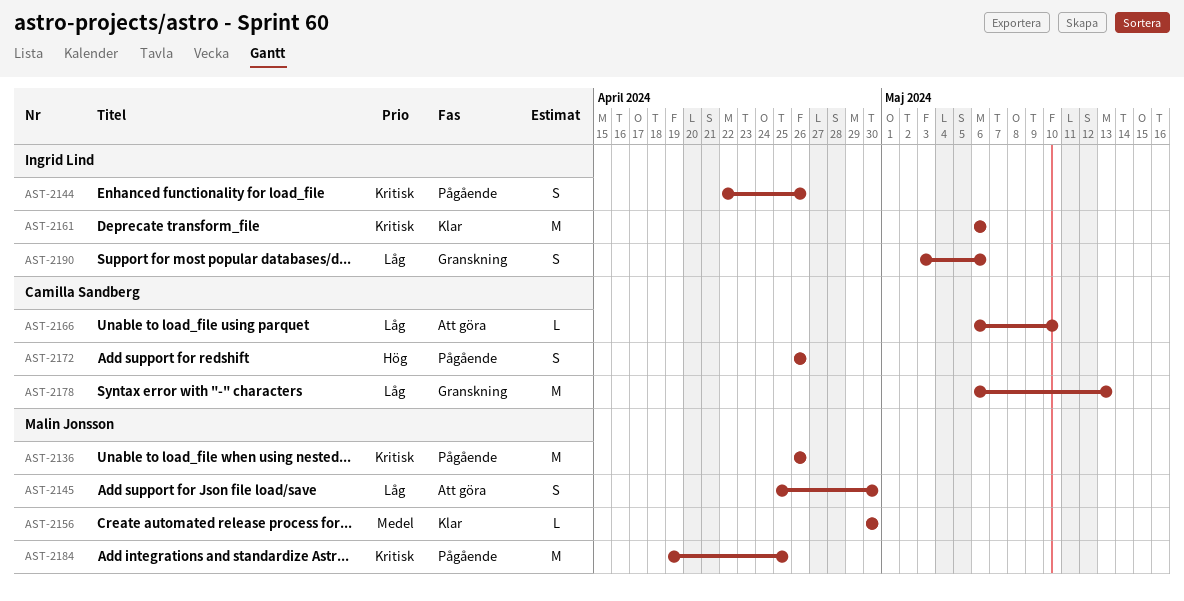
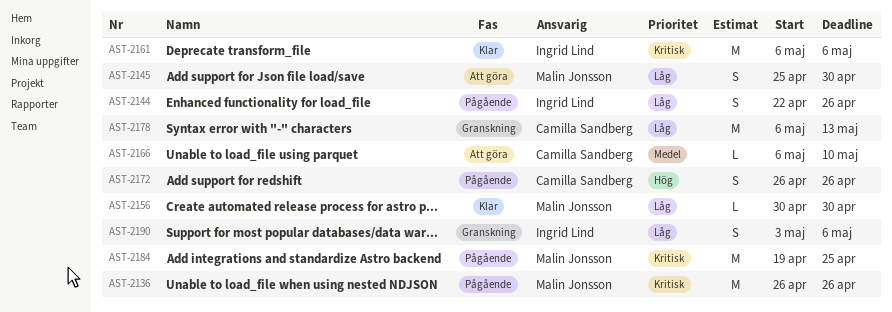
AST-2144, priority: Kritisk -> Låg
AST-2156, priority: Medel -> Låg
AST-2166, priority: Låg -> Medel

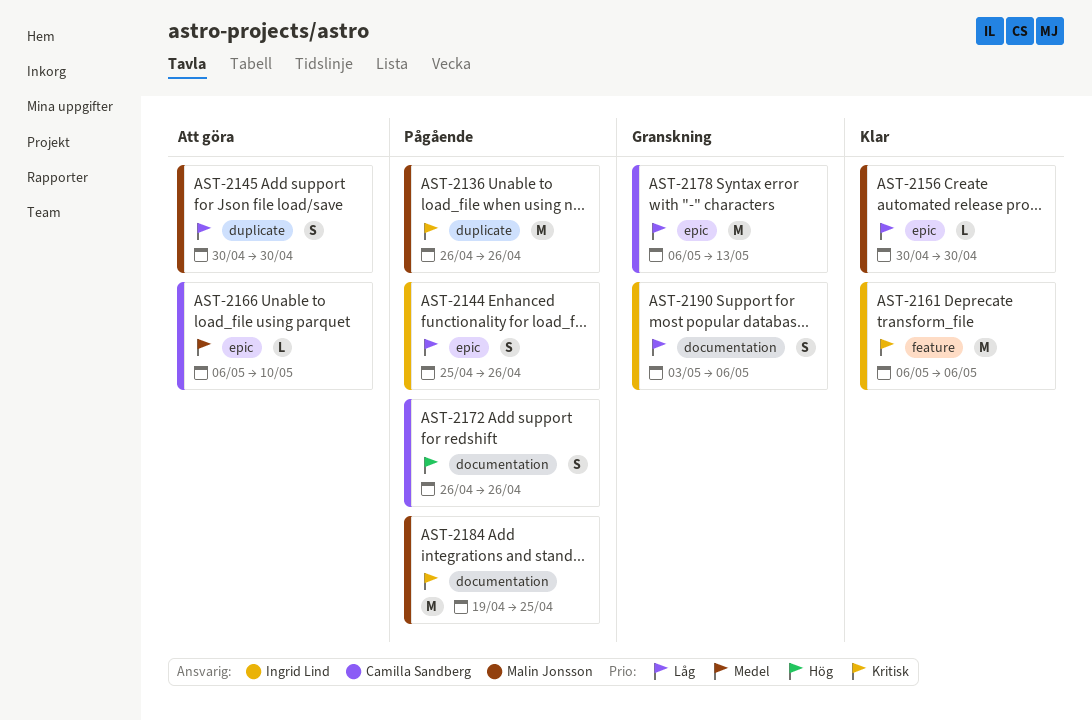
AST-2144, start: Apr 22 -> Apr 25
AST-2145, start: Apr 25 -> Apr 30

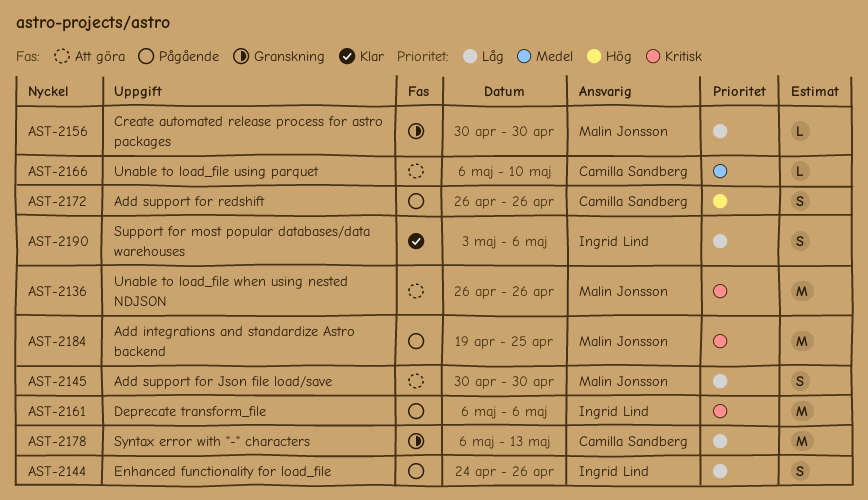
AST-2136, status: Pågående -> Att göra
AST-2144, start: Apr 25 -> Apr 24
AST-2156, status: Klar -> Granskning
AST-2161, status: Klar -> Pågående
AST-2190, status: Granskning -> Klar

